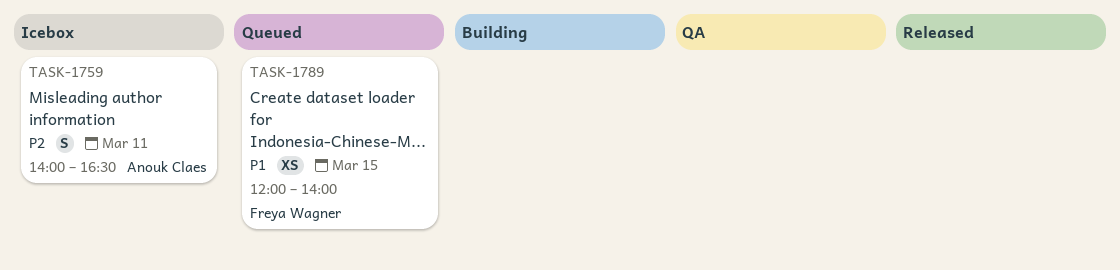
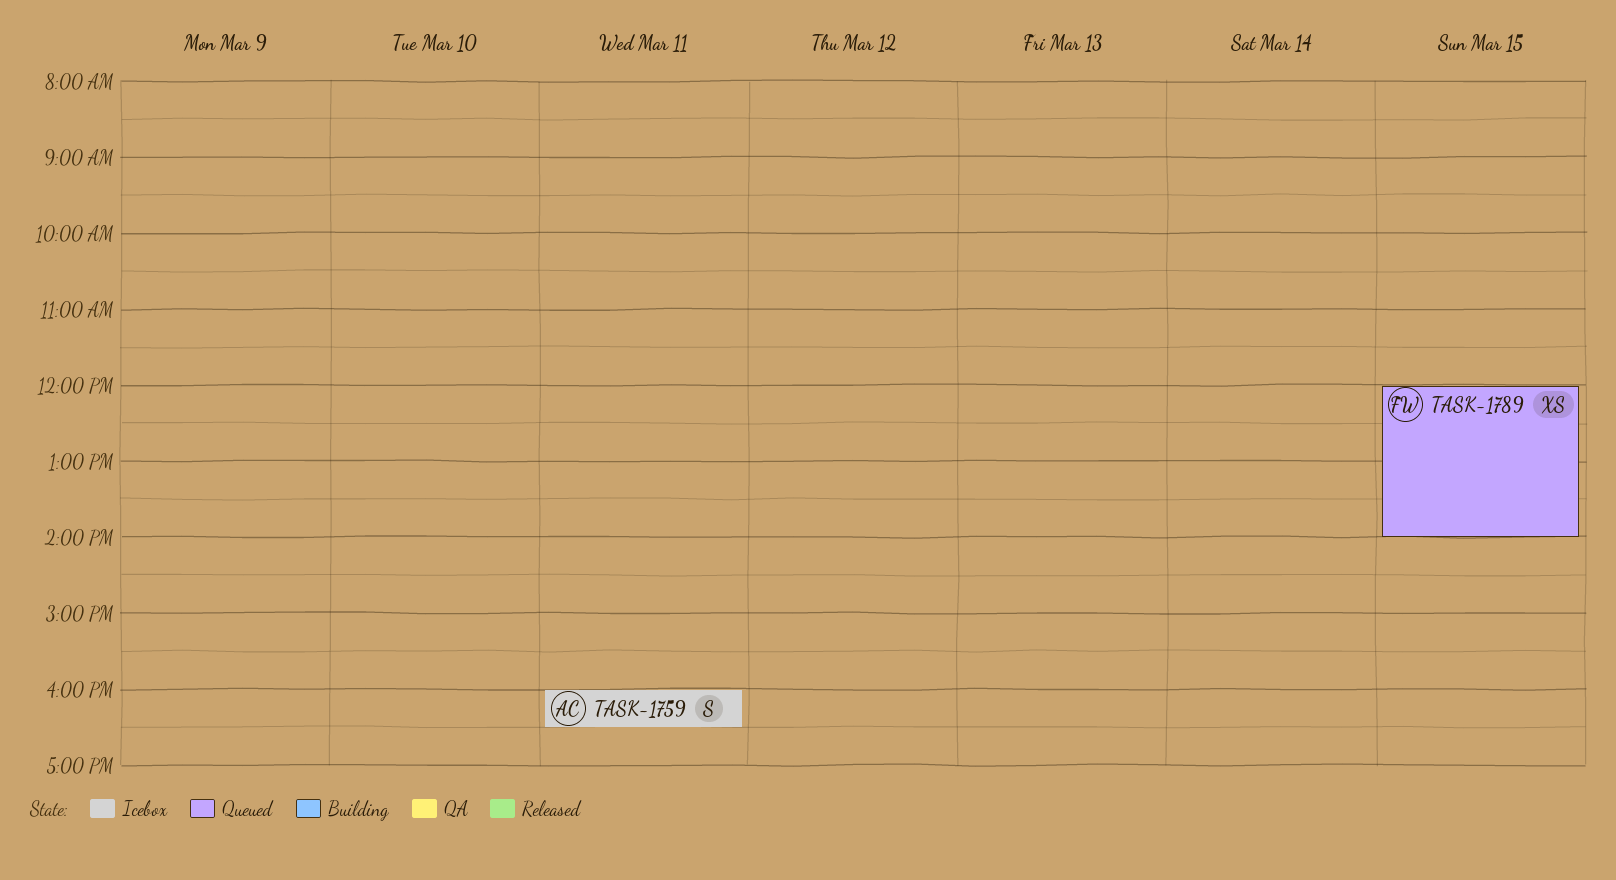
TASK-1759, begins: 14:00 -> 16:00

